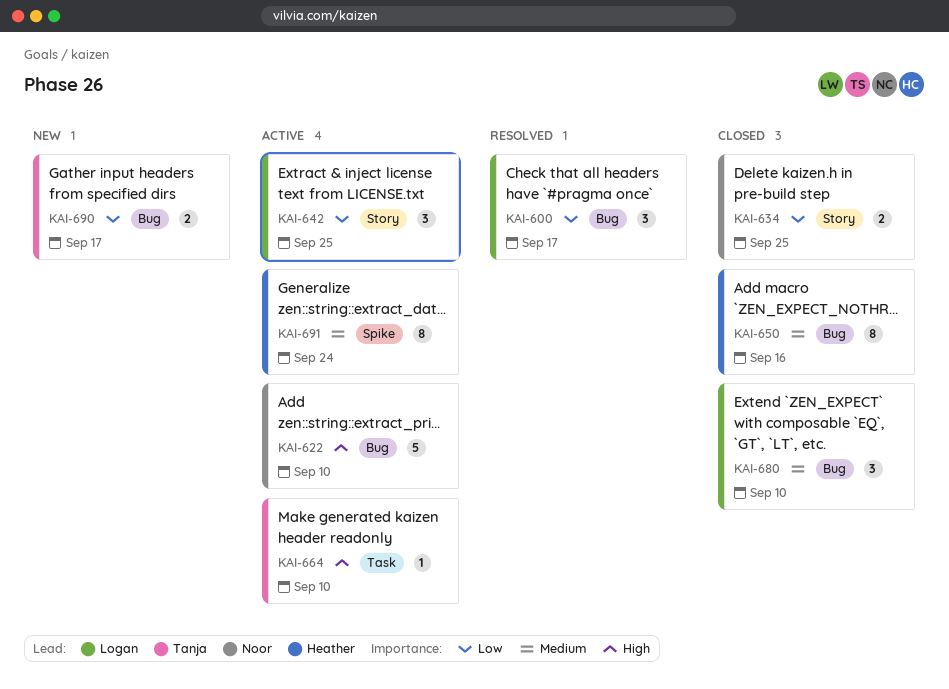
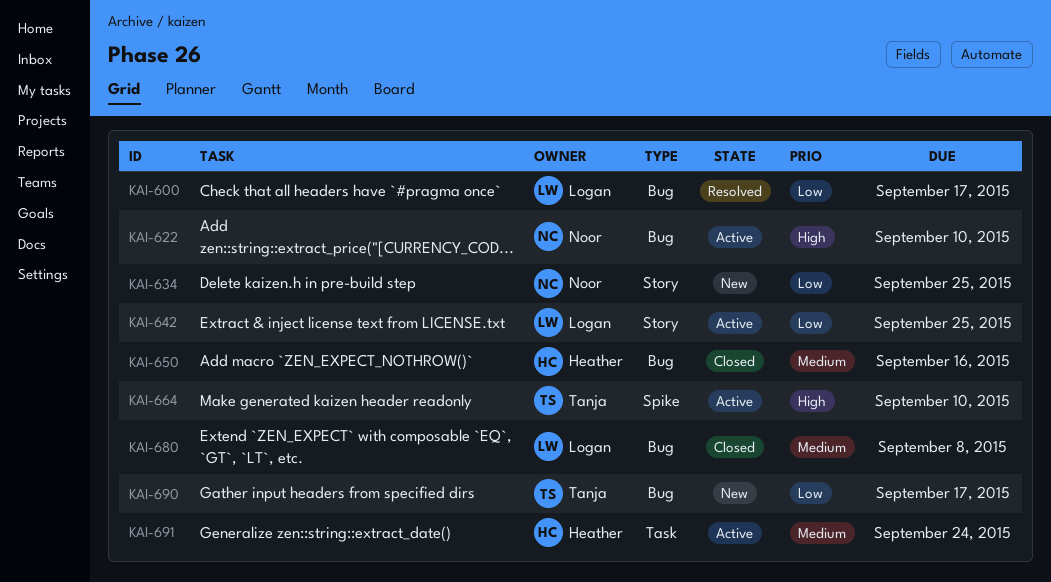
KAI-634, status: Closed -> New
KAI-664, label: Task -> Spike
KAI-680, due: Sep 10 -> Sep 8
KAI-691, label: Spike -> Task

